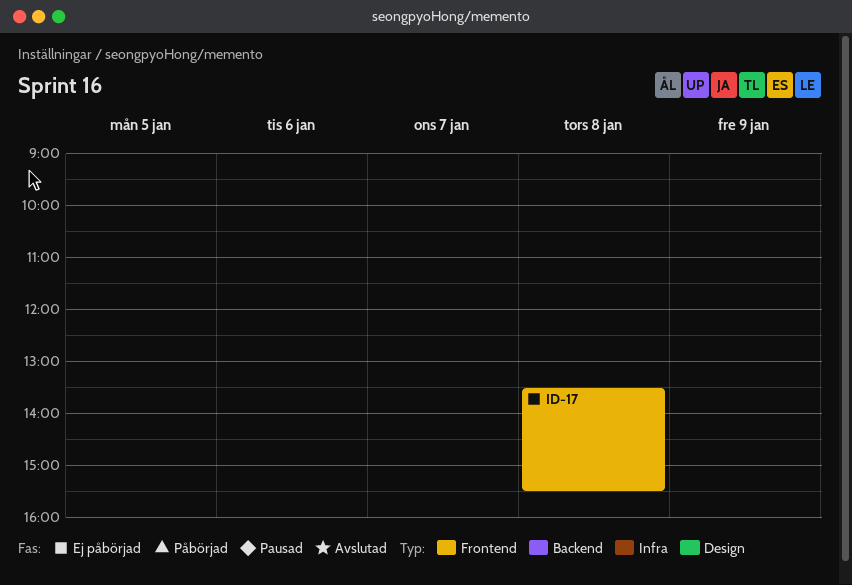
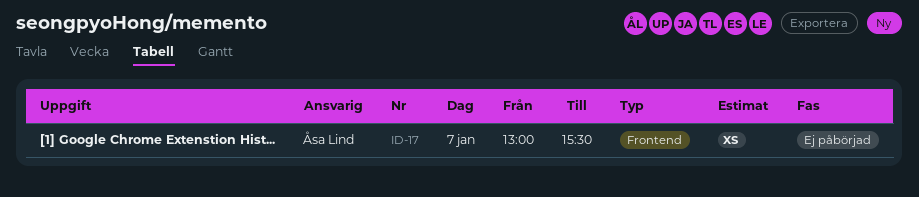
ID-17, day: Jan 8 -> Jan 7
ID-17, begins: 13:30 -> 13:00

